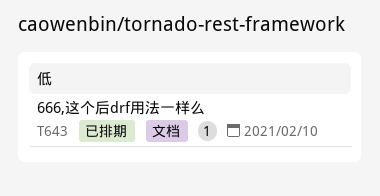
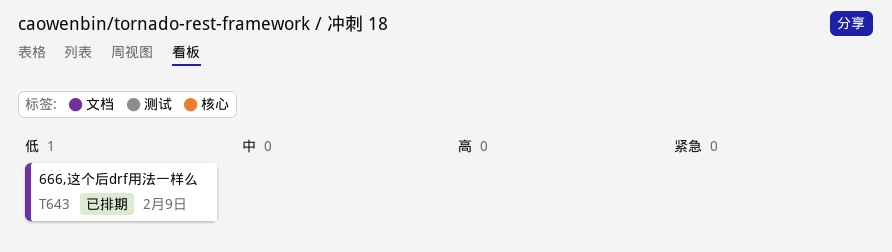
T643, due: Feb 10 -> Feb 9

